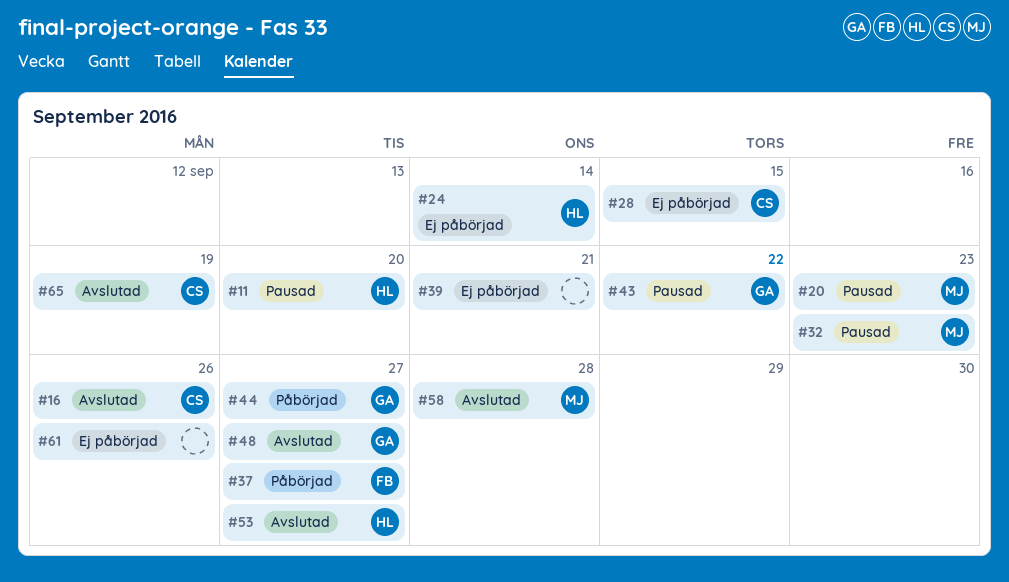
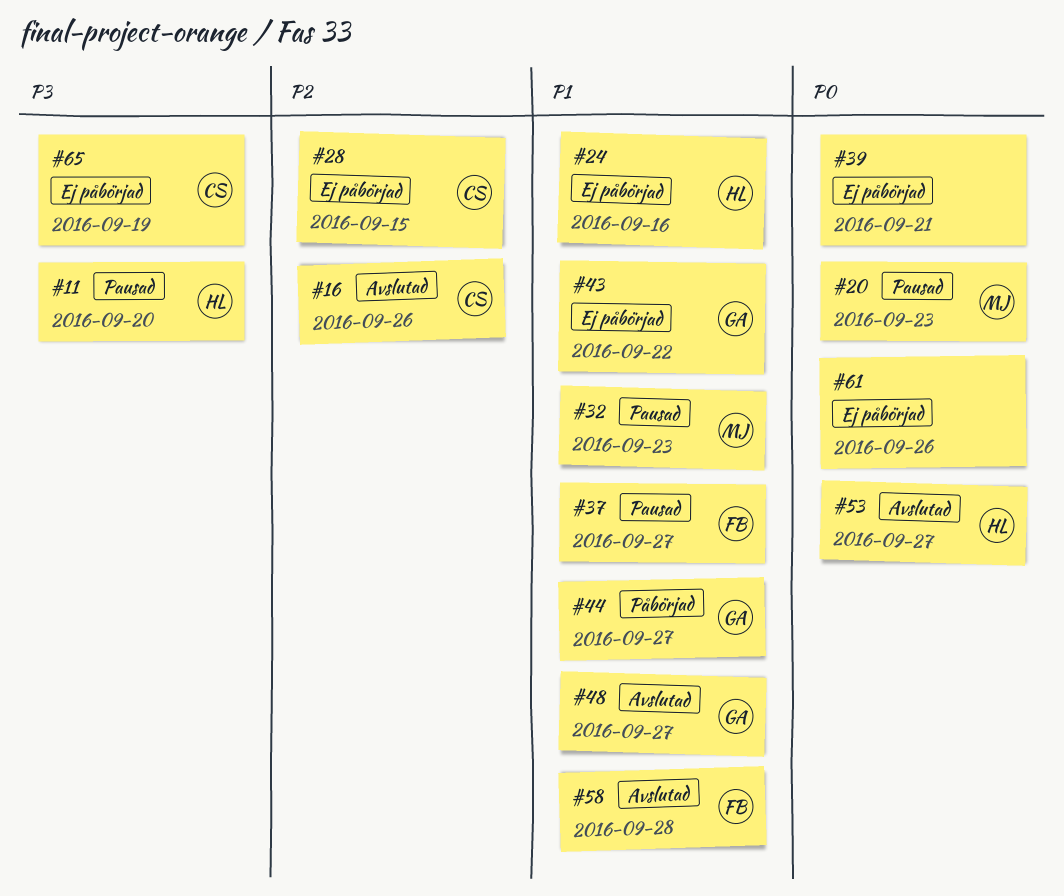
#24, due: Sep 14 -> Sep 16
#37, status: Påbörjad -> Pausad
#43, status: Pausad -> Ej påbörjad
#58, owner: MJ -> FB
#65, status: Avslutad -> Ej påbörjad

